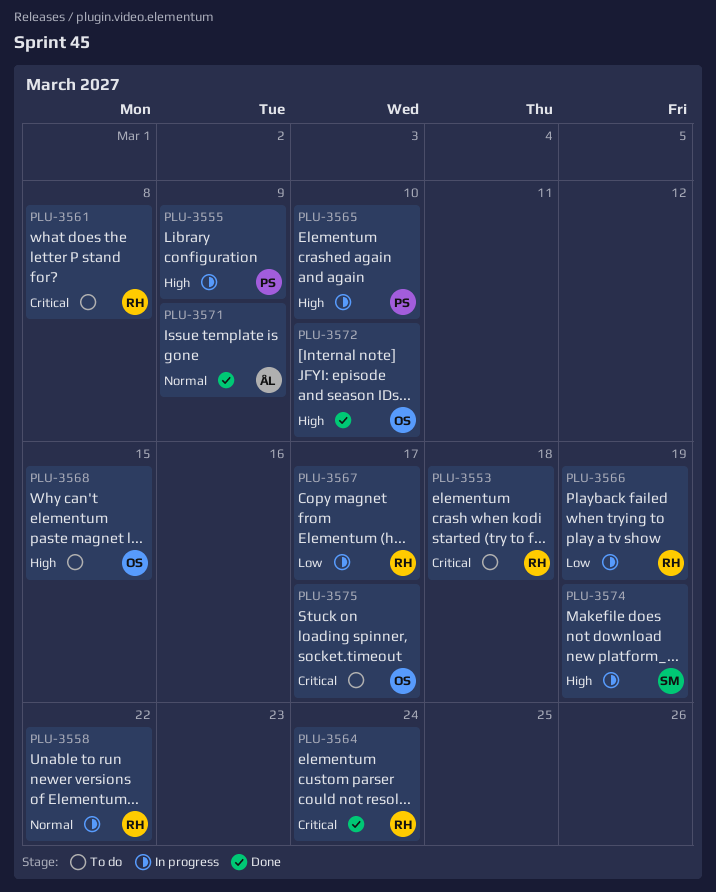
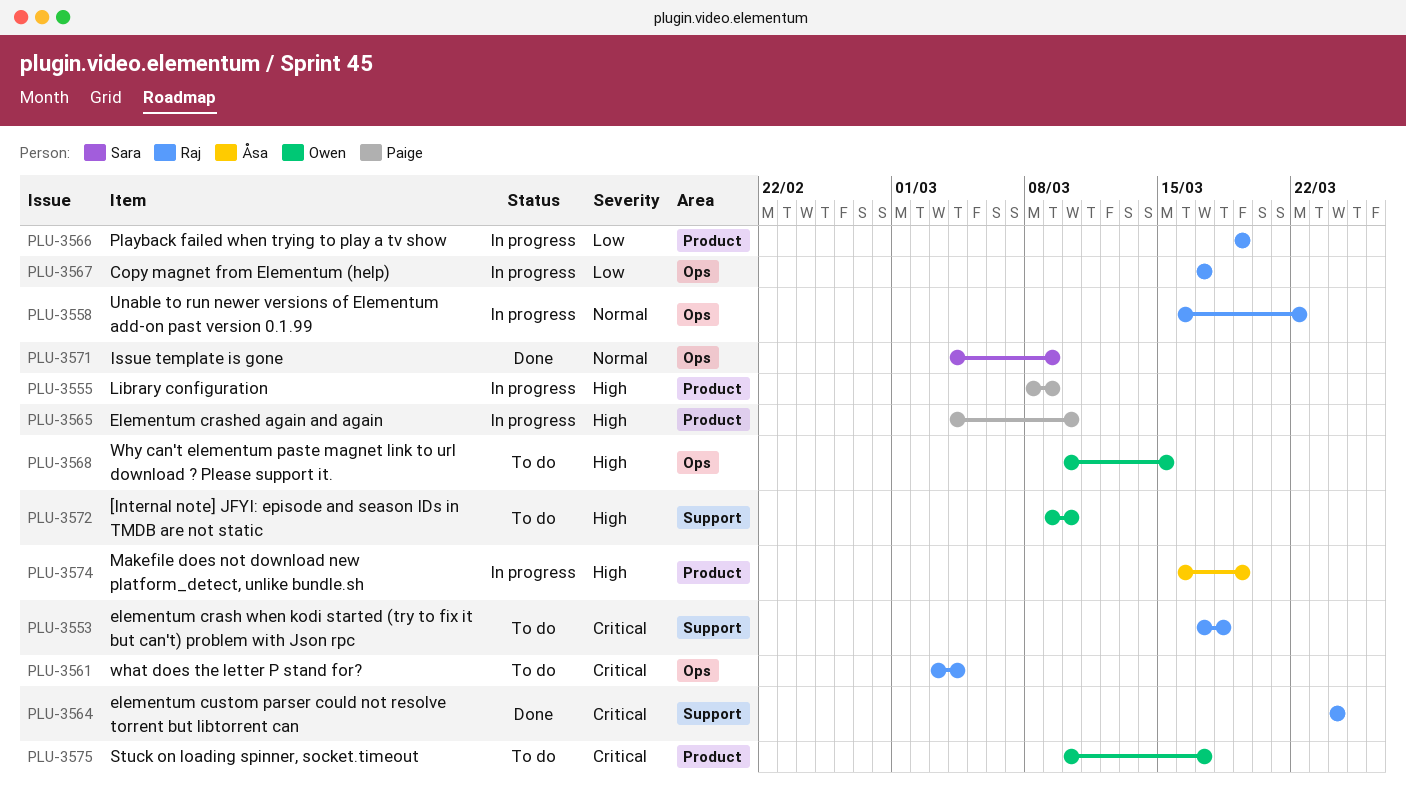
PLU-3561, due: Mar 8 -> Mar 4
PLU-3571, owner: Åsa -> Sara
PLU-3572, status: Done -> To do
PLU-3574, owner: Sara -> Åsa

